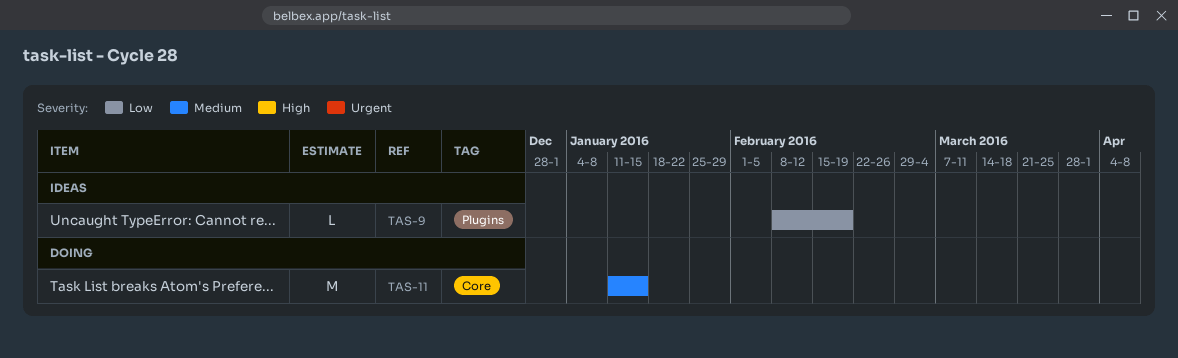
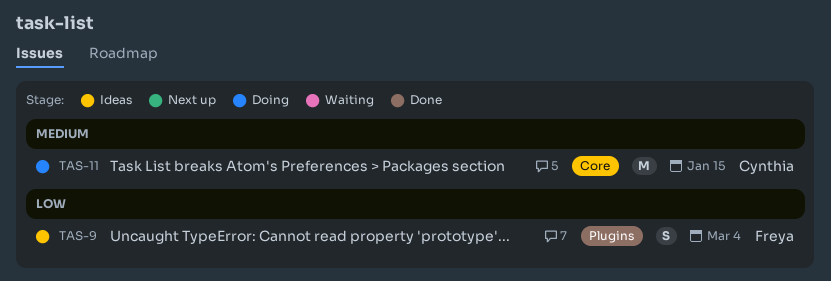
TAS-9, estimate: L -> S
TAS-9, due: Feb 19 -> Mar 4

